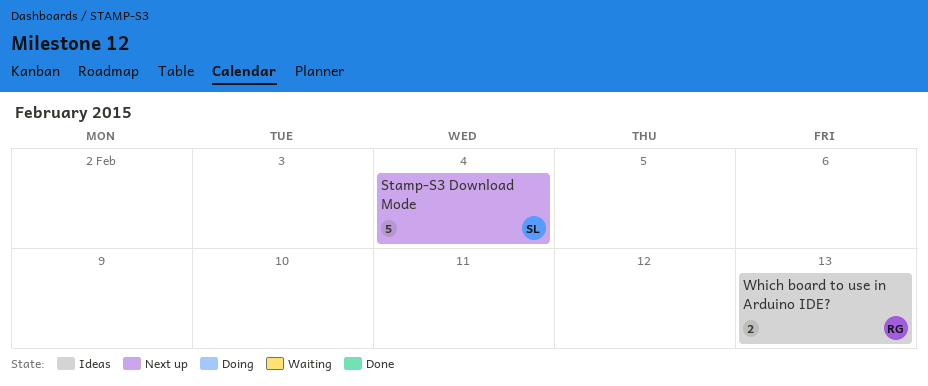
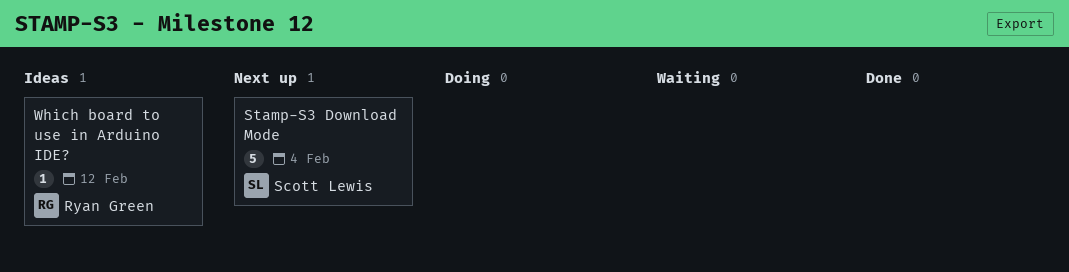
Which board to use in Arduino IDE?, estimate: 2 -> 1
Which board to use in Arduino IDE?, due: Feb 13 -> Feb 12

